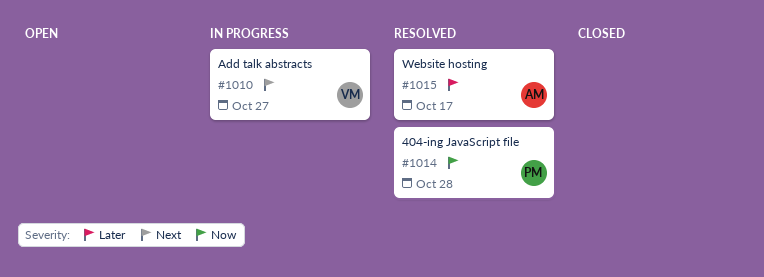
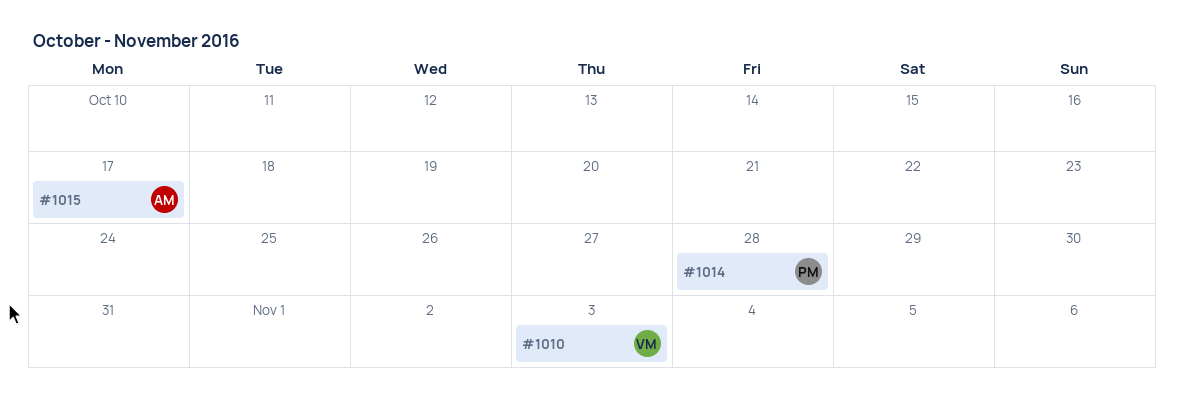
#1010, due: Oct 27 -> Nov 3

